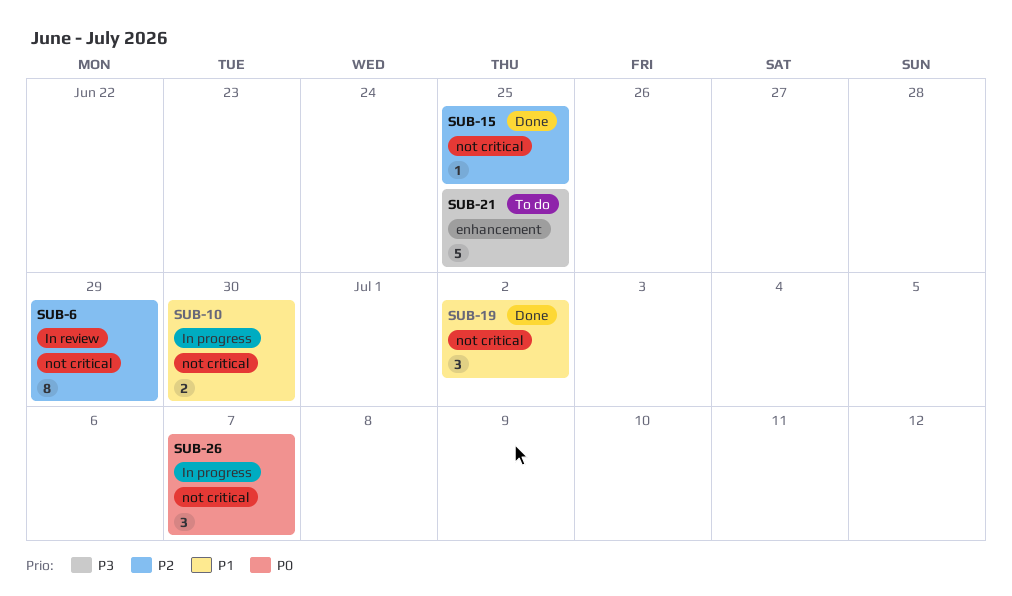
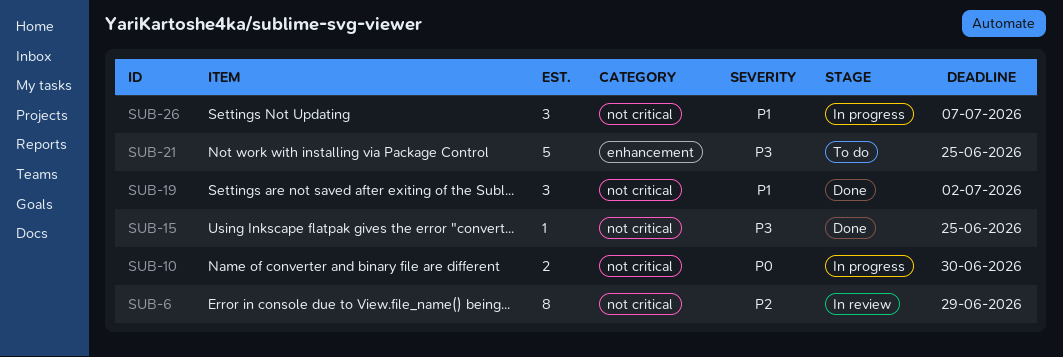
SUB-10, priority: P1 -> P0
SUB-15, priority: P2 -> P3
SUB-26, priority: P0 -> P1

